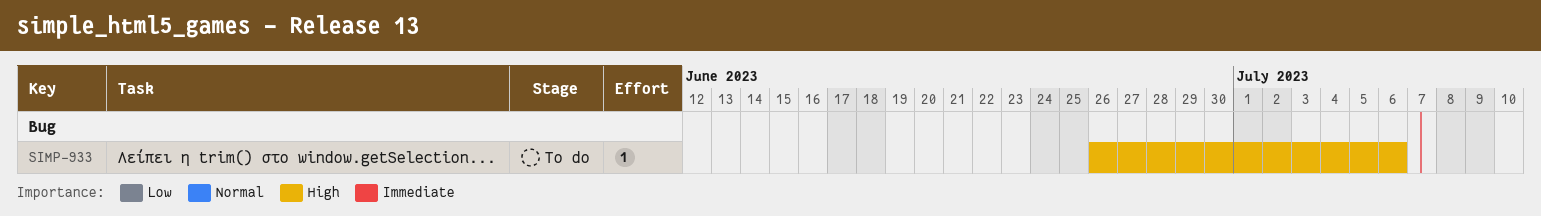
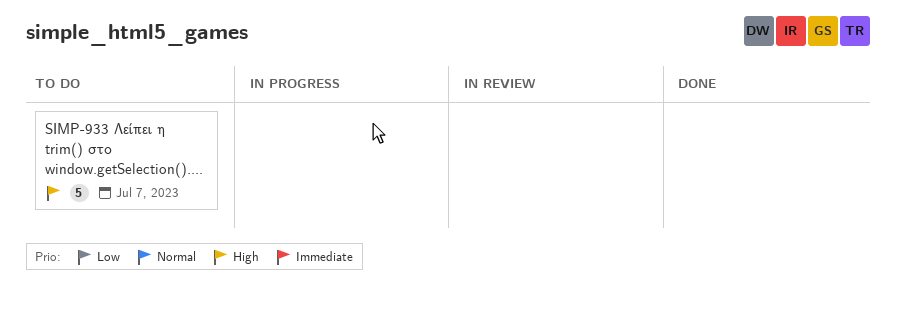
SIMP-933, estimate: 1 -> 5
SIMP-933, due: Jul 6 -> Jul 7

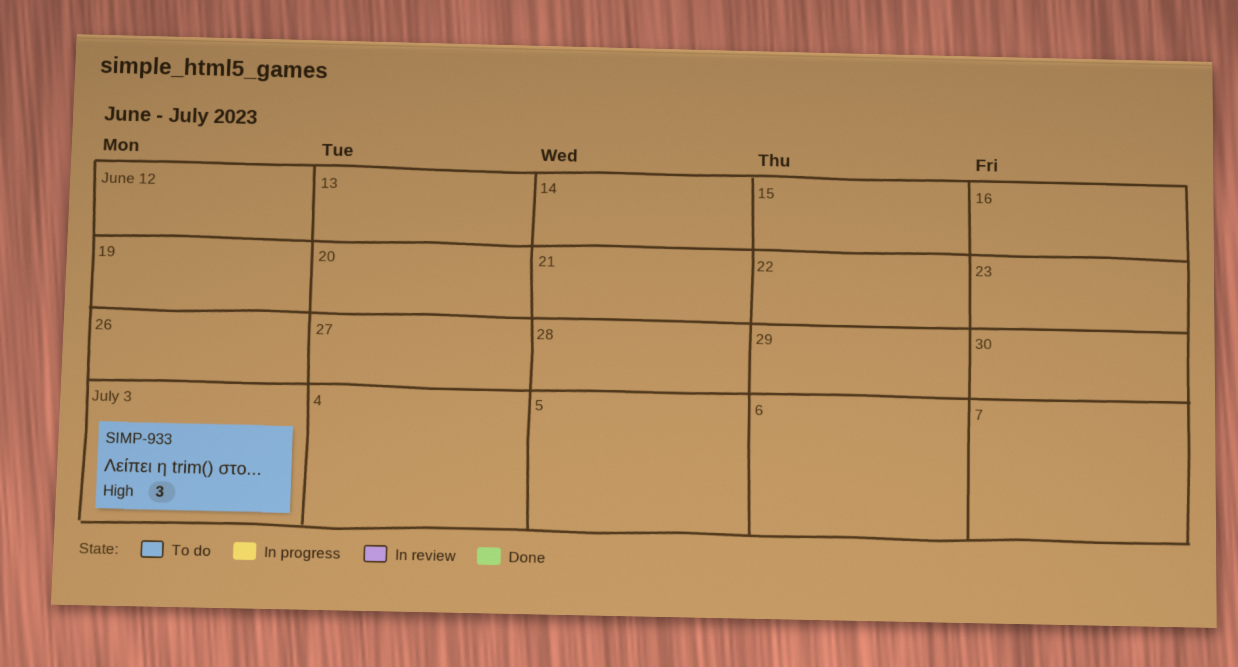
SIMP-933, estimate: 5 -> 3
SIMP-933, due: Jul 7 -> Jul 3

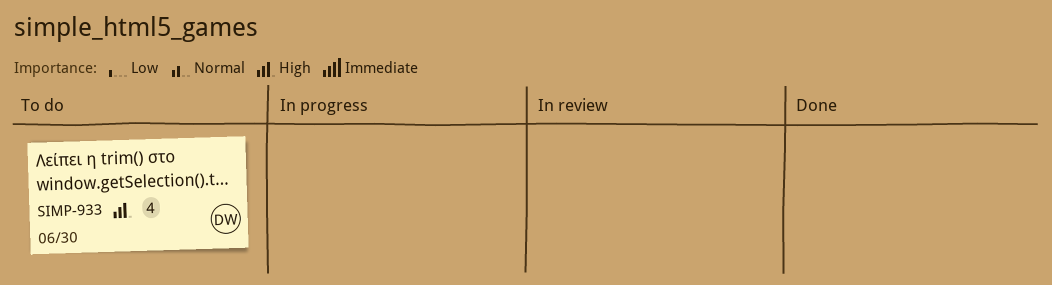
SIMP-933, estimate: 3 -> 4
SIMP-933, due: Jul 3 -> Jun 30

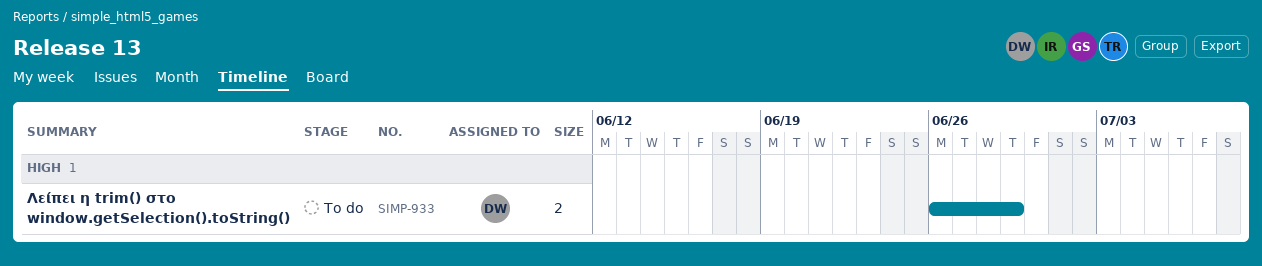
SIMP-933, estimate: 4 -> 2
SIMP-933, due: Jun 30 -> Jun 29

